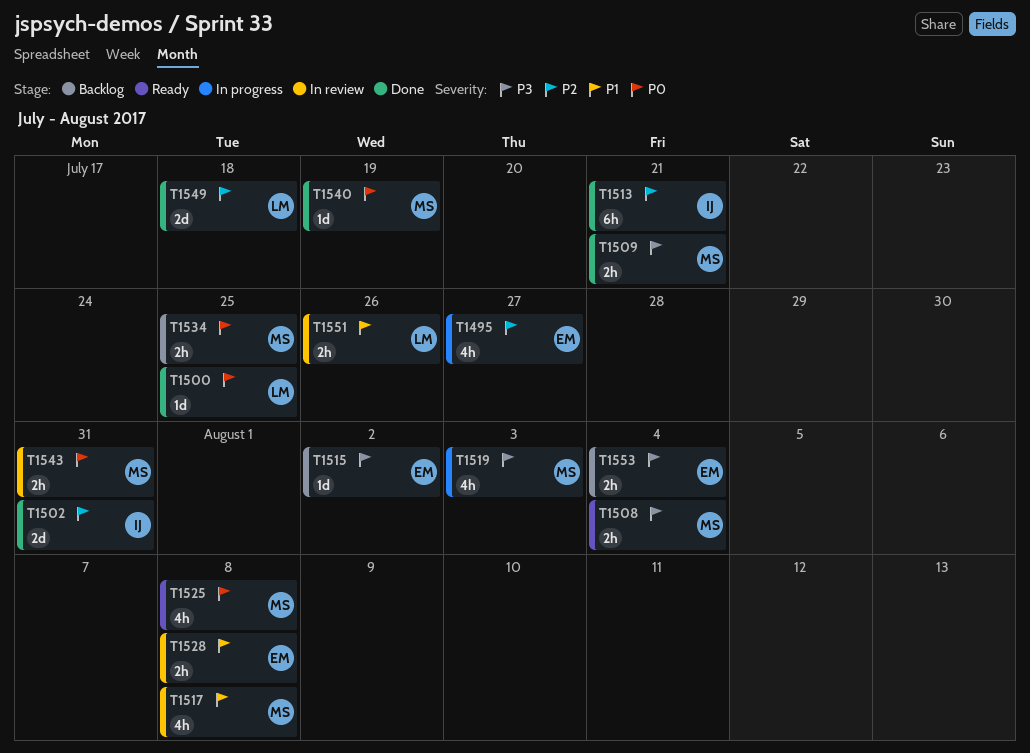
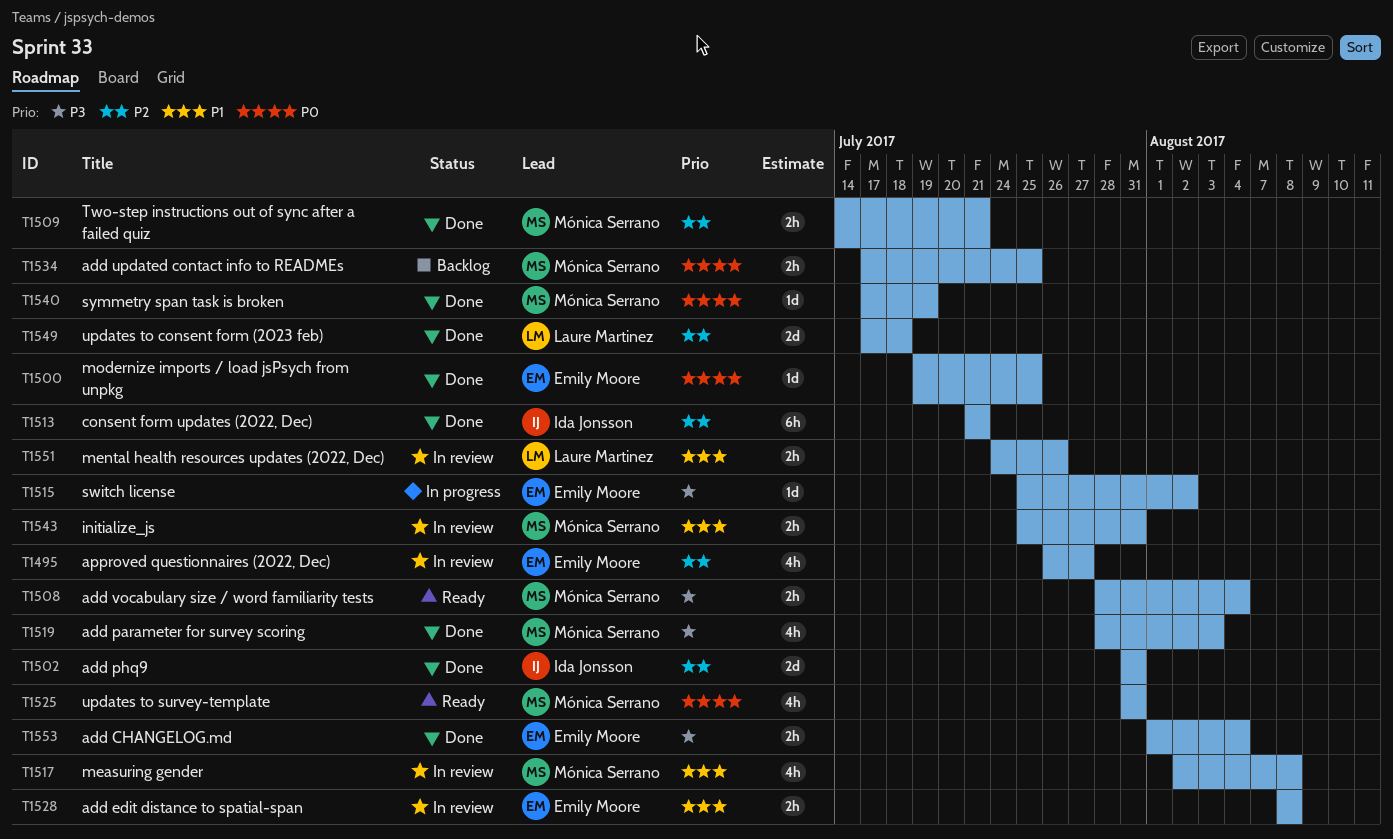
T1495, status: In progress -> In review
T1500, owner: Laure Martinez -> Emily Moore
T1509, priority: P3 -> P2
T1515, status: Backlog -> In progress
T1519, status: In progress -> Done
T1525, due: Aug 8 -> Jul 31
T1543, priority: P0 -> P1
T1553, status: Backlog -> Done

